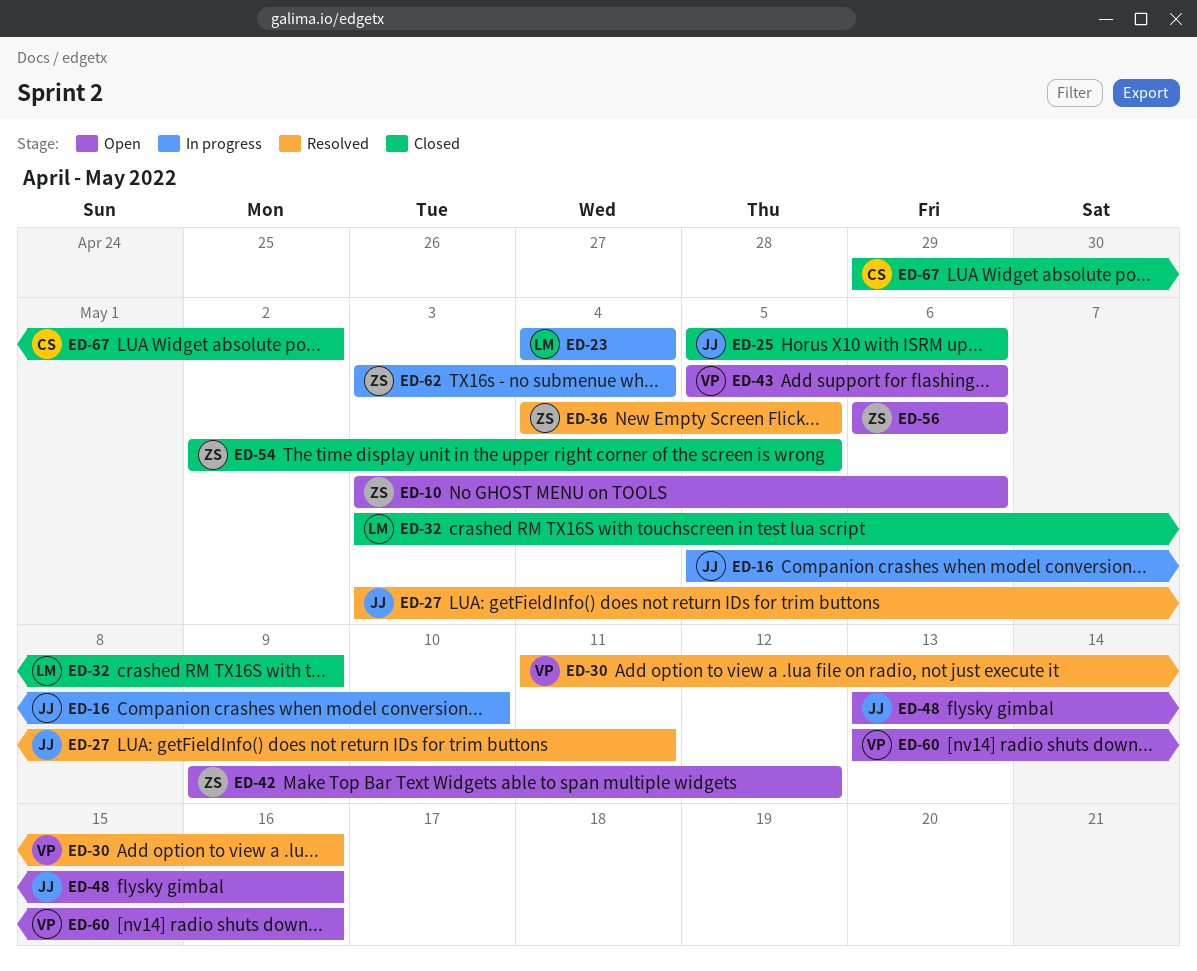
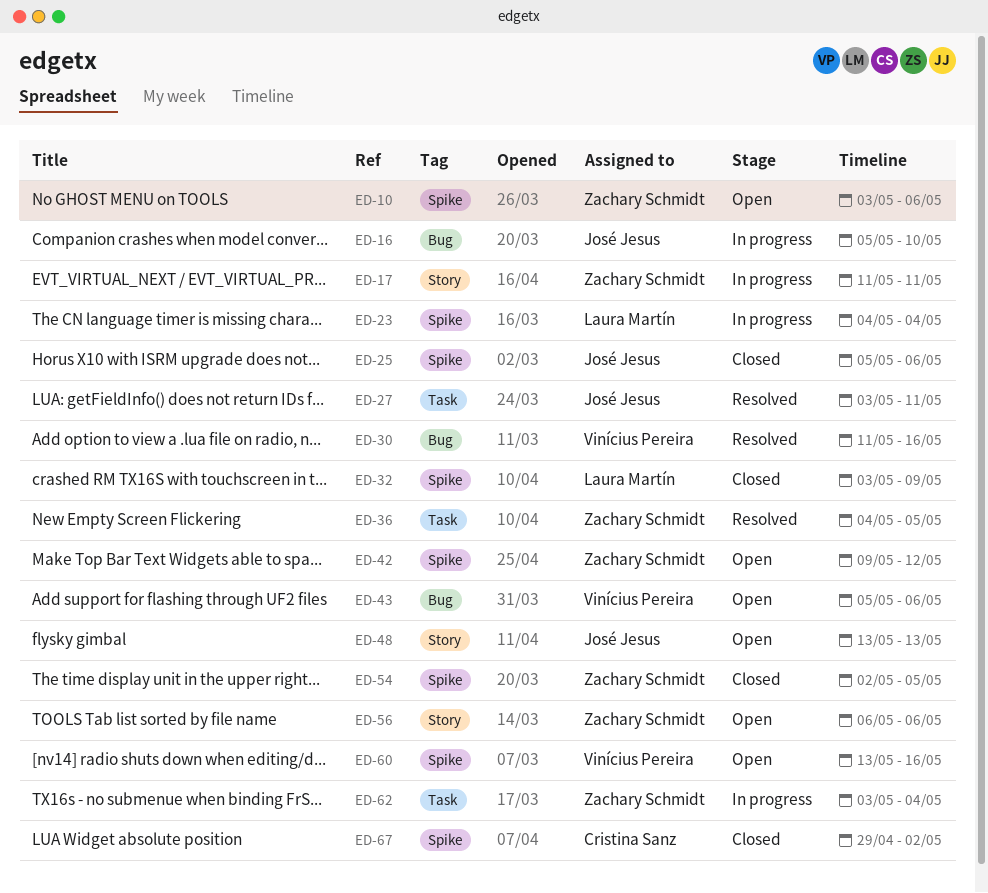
ED-17: none -> present
ED-48, due: May 16 -> May 13

